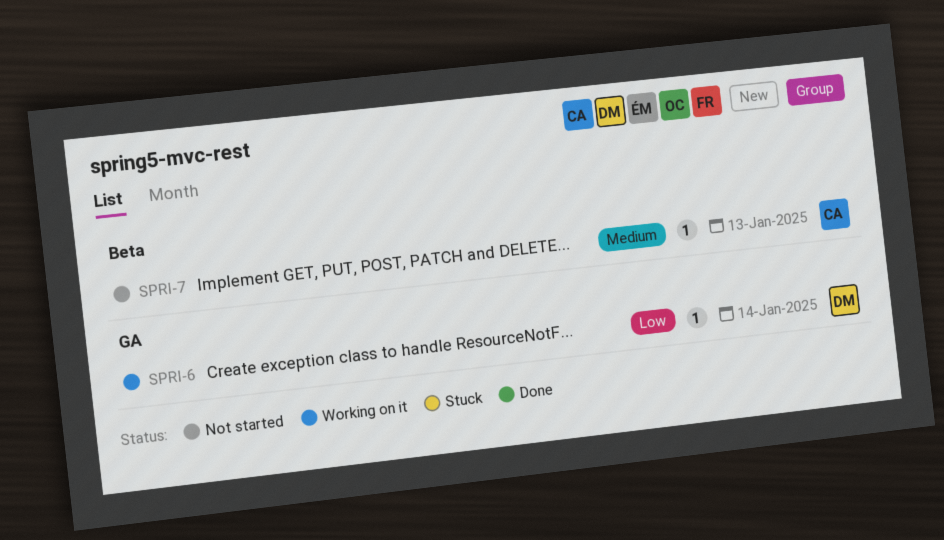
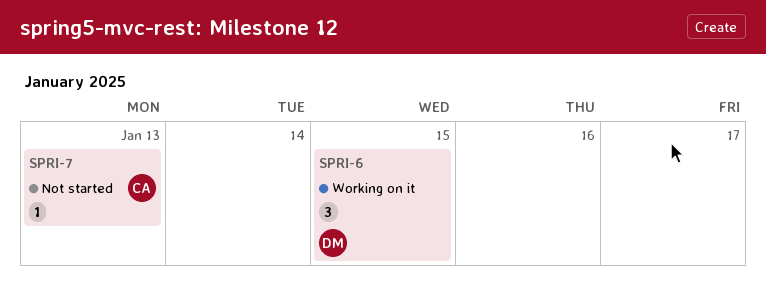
SPRI-6, estimate: 1 -> 3
SPRI-6, due: Jan 14 -> Jan 15

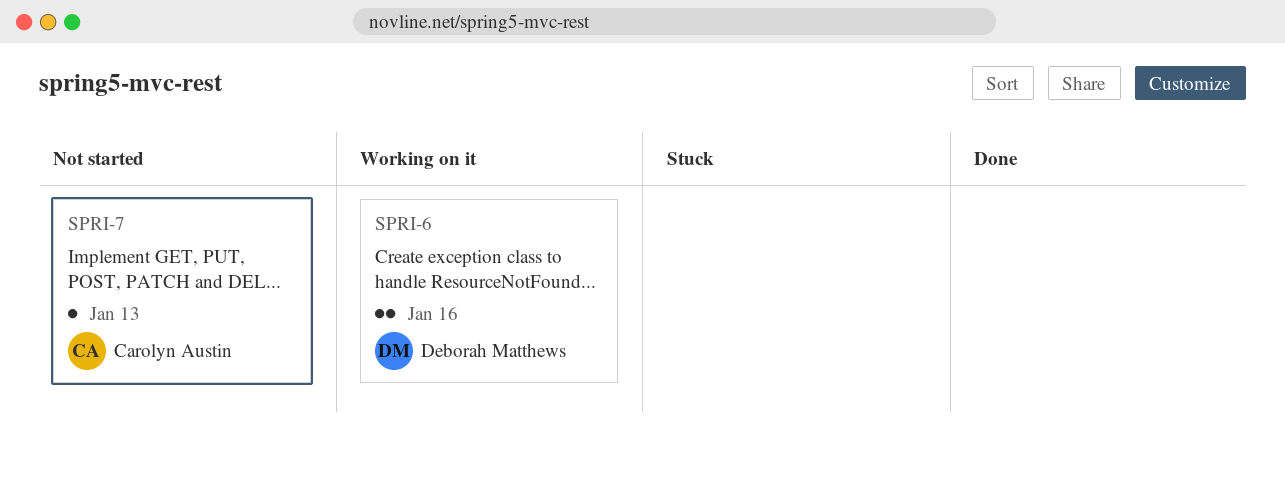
SPRI-6, estimate: 3 -> 2
SPRI-6, due: Jan 15 -> Jan 16

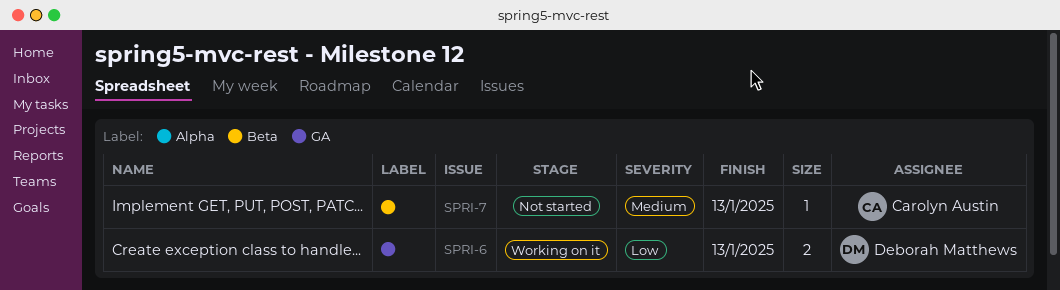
SPRI-6, due: Jan 16 -> Jan 13

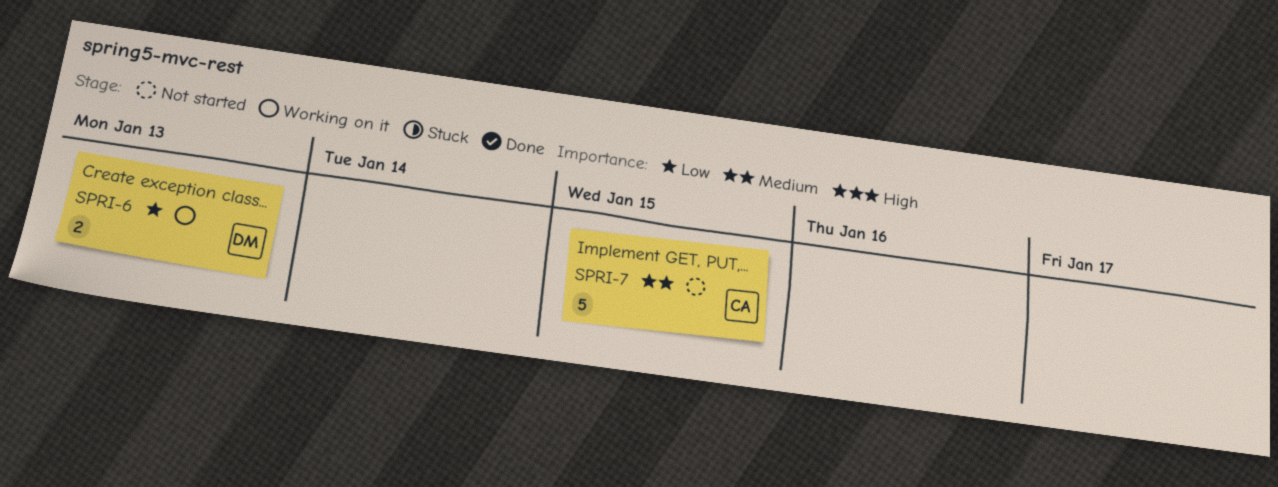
SPRI-7, estimate: 1 -> 5
SPRI-7, due: Jan 13 -> Jan 15

